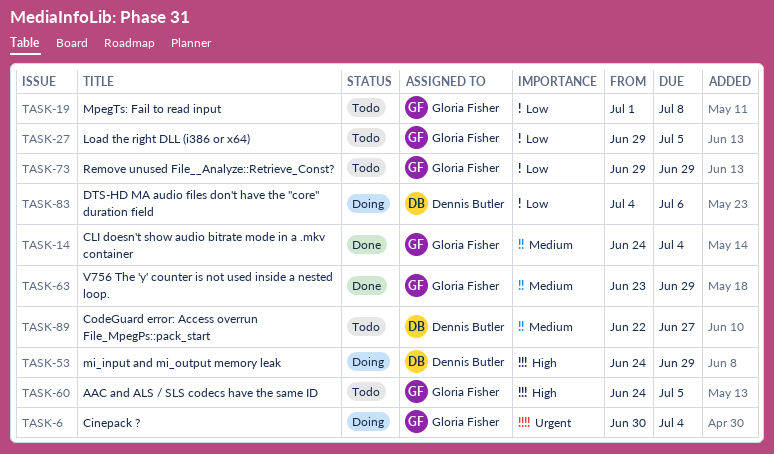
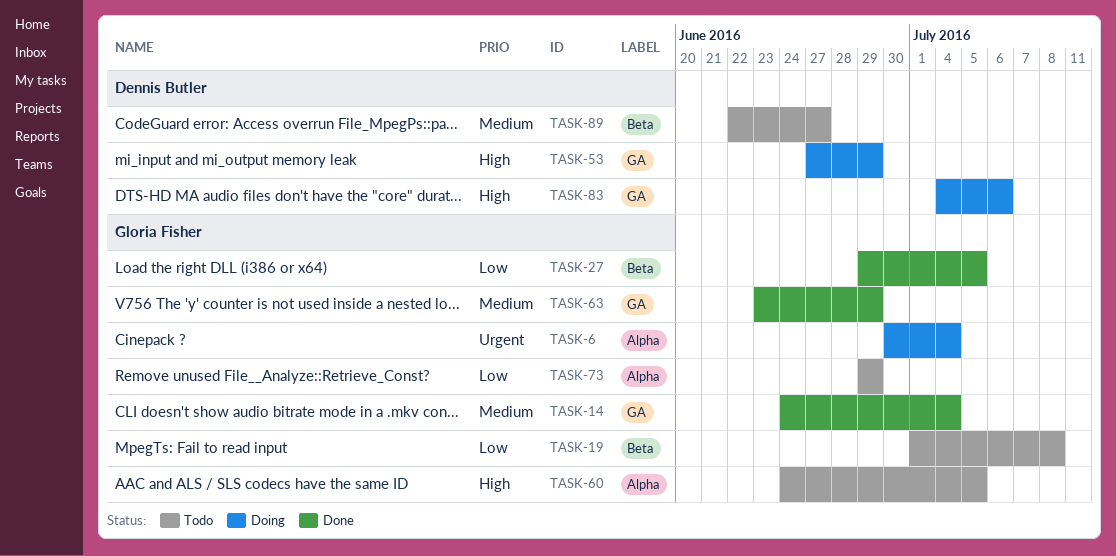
TASK-27, status: Todo -> Done
TASK-53, start: Jun 24 -> Jun 27
TASK-83, priority: Low -> High

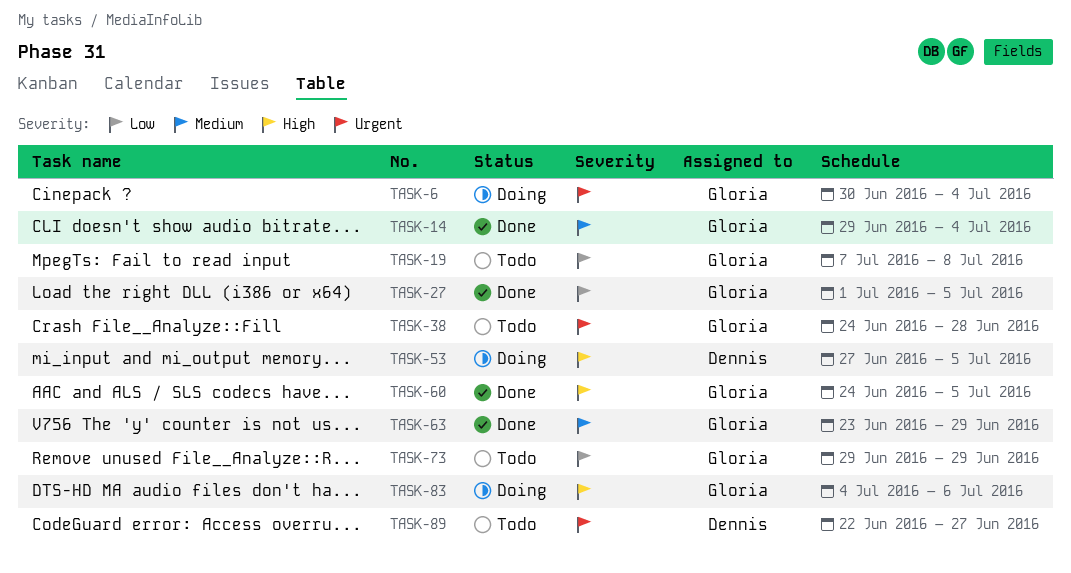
TASK-14, start: Jun 24 -> Jun 29
TASK-19, start: Jul 1 -> Jul 7
TASK-27, start: Jun 29 -> Jul 1
TASK-38: none -> present
TASK-53, due: Jun 29 -> Jul 5
TASK-60, status: Todo -> Done
TASK-83, owner: Dennis Butler -> Gloria Fisher
TASK-89, priority: Medium -> Urgent

